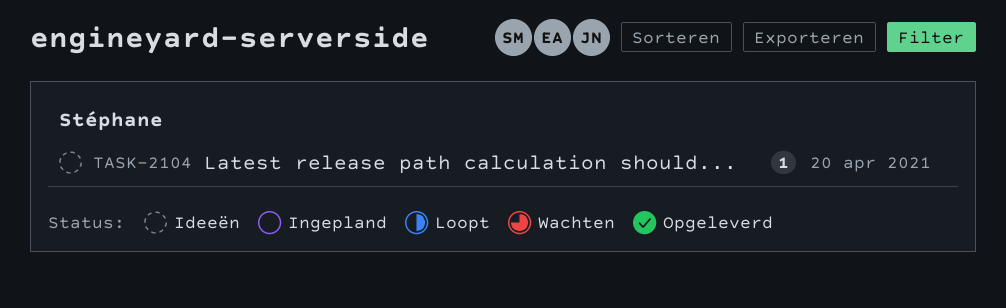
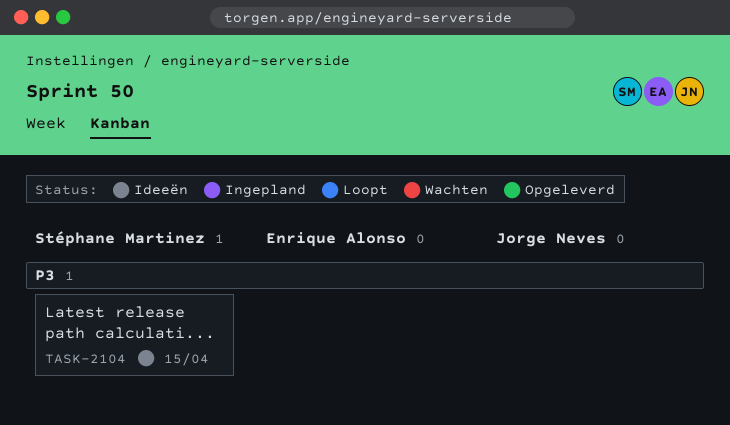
TASK-2104, due: Apr 20 -> Apr 15

